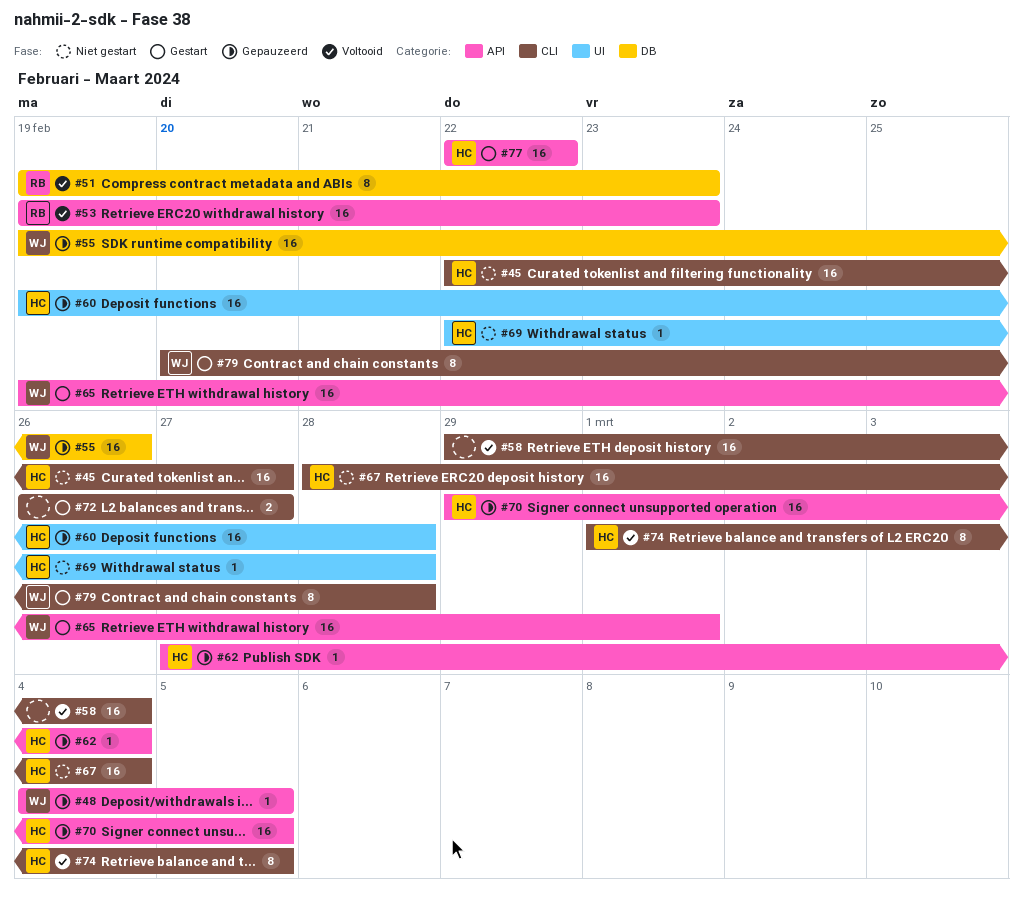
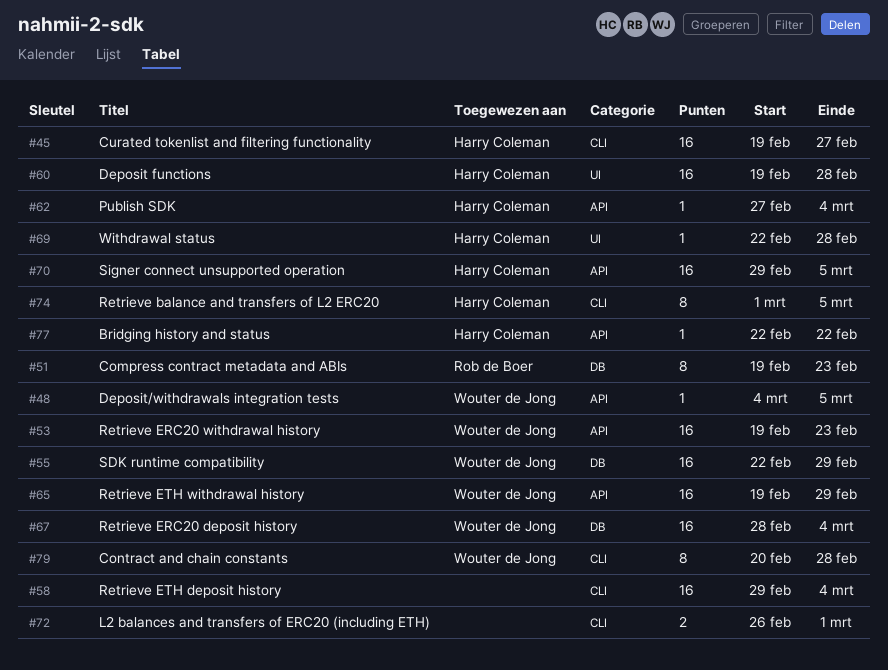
#45, start: Feb 22 -> Feb 19
#53, owner: Rob de Boer -> Wouter de Jong
#55, start: Feb 19 -> Feb 22
#55, due: Feb 26 -> Feb 29
#65, due: Mar 1 -> Feb 29
#67, owner: Harry Coleman -> Wouter de Jong
#67, label: CLI -> DB
#72, due: Feb 27 -> Mar 1
#77, estimate: 16 -> 1

